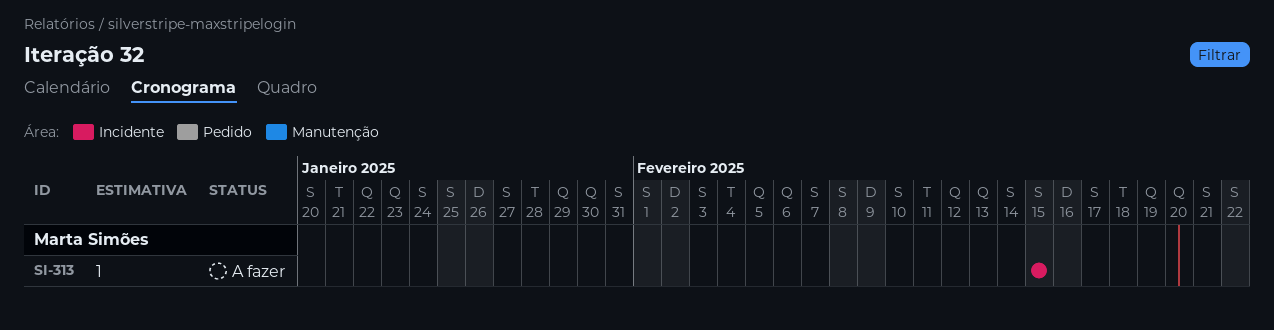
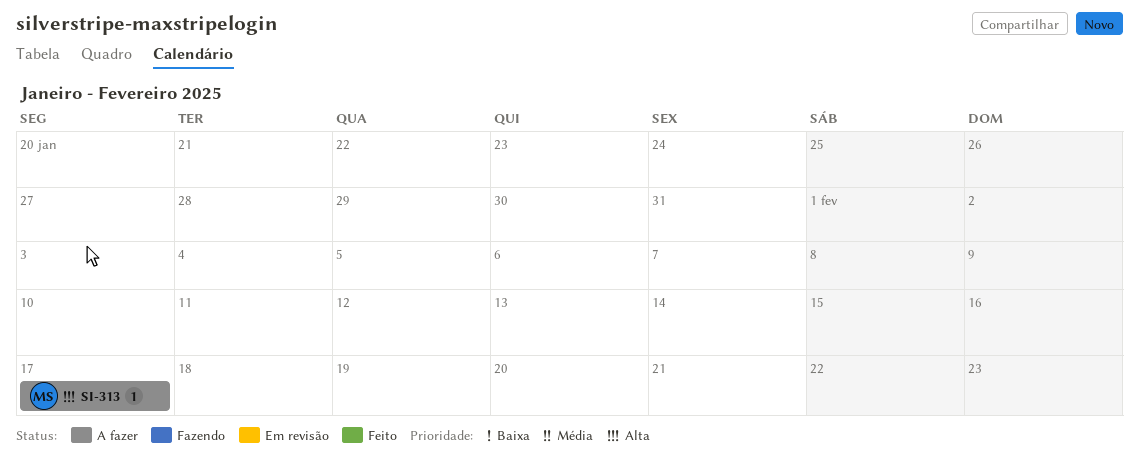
SI-313, start: Feb 15 -> Feb 17
SI-313, due: Feb 15 -> Feb 17

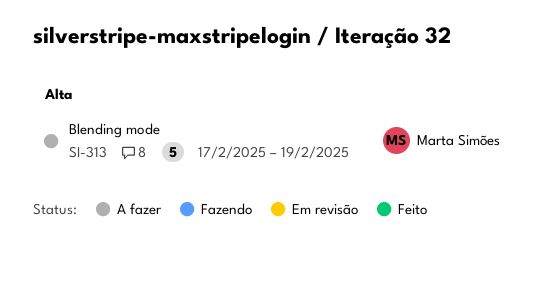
SI-313, estimate: 1 -> 5
SI-313, due: Feb 17 -> Feb 19

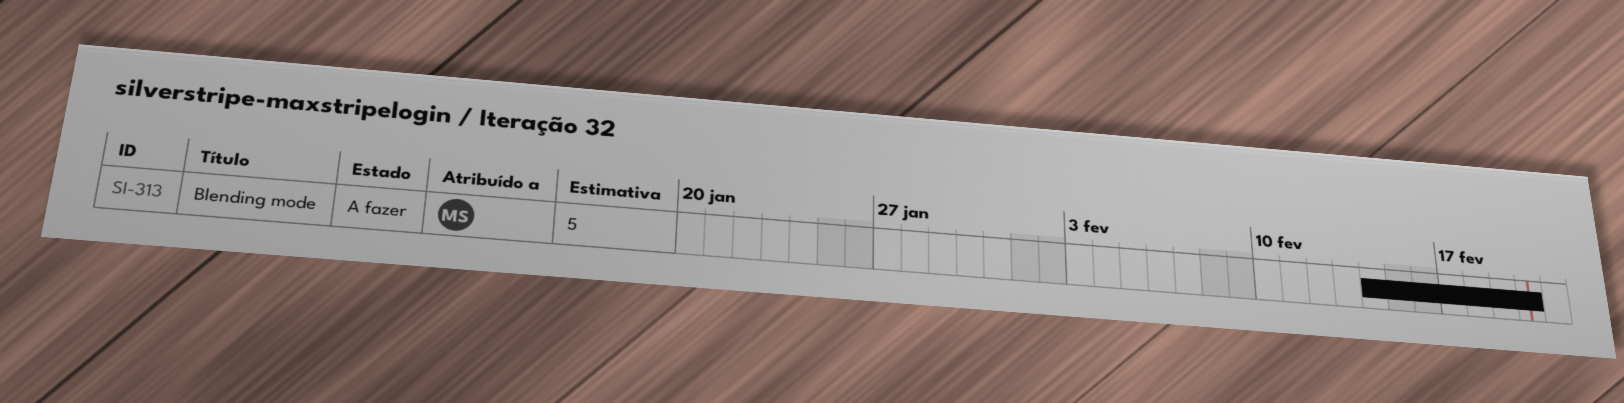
SI-313, start: Feb 17 -> Feb 14
SI-313, due: Feb 19 -> Feb 20

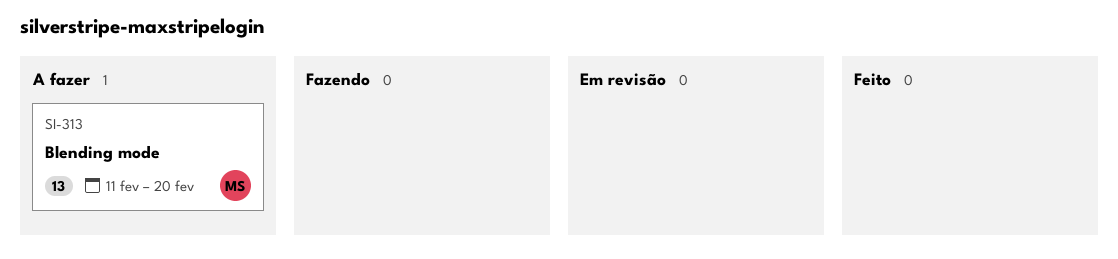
SI-313, estimate: 5 -> 13
SI-313, start: Feb 14 -> Feb 11

